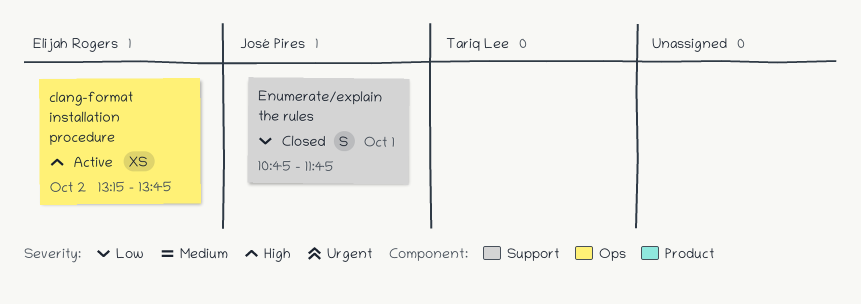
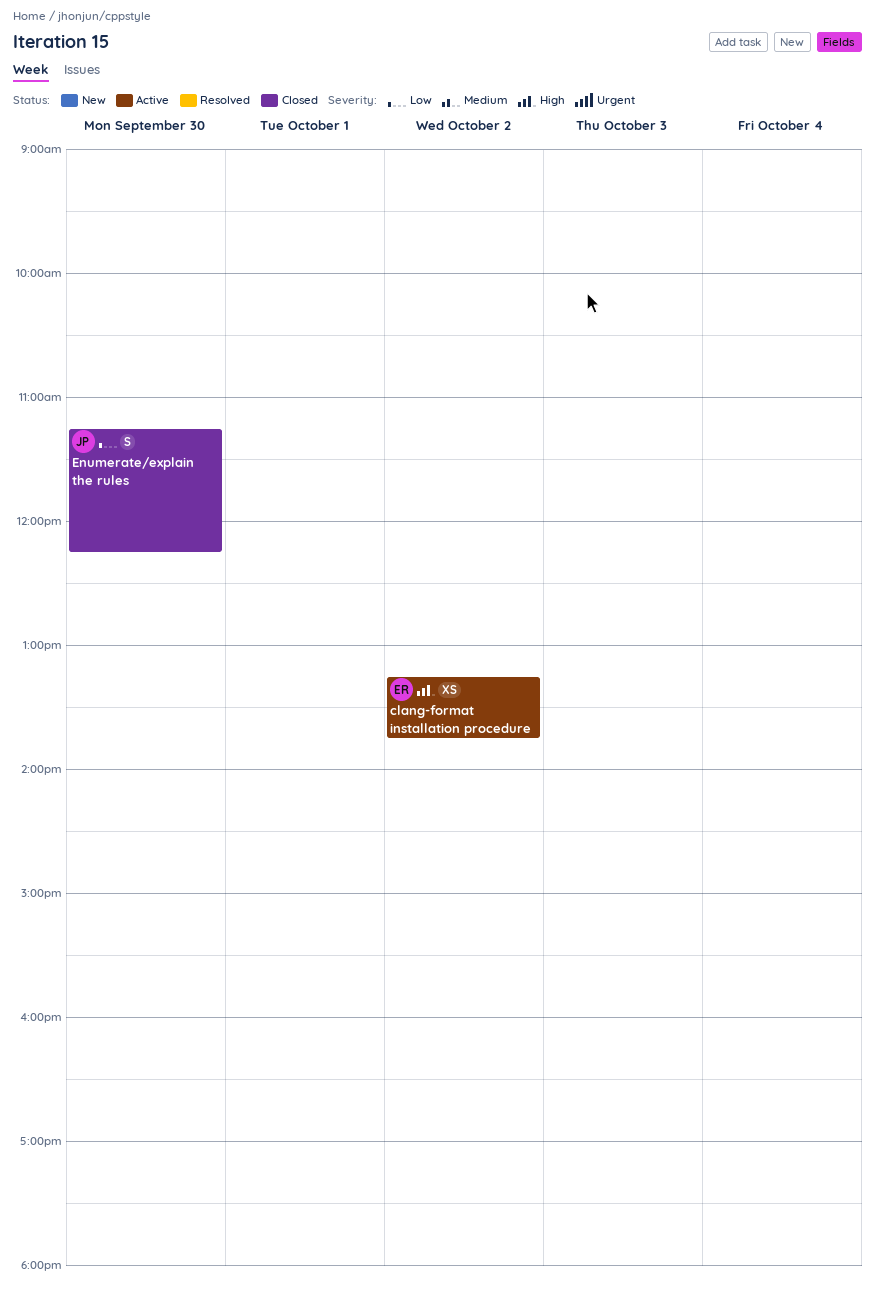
Enumerate/explain the rules, day: Oct 1 -> Sep 30
Enumerate/explain the rules, begins: 10:45 -> 11:15
Enumerate/explain the rules, ends: 11:45 -> 12:15

